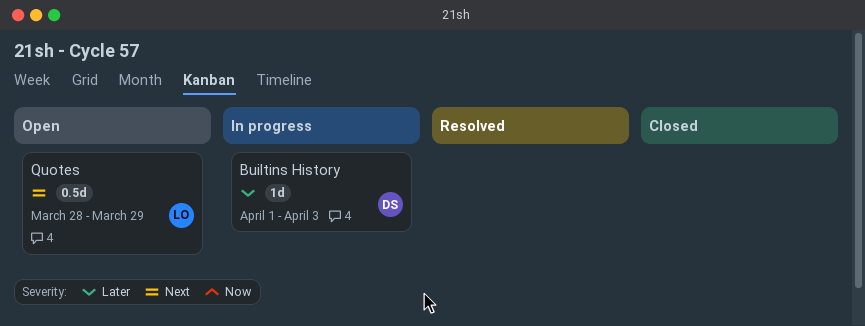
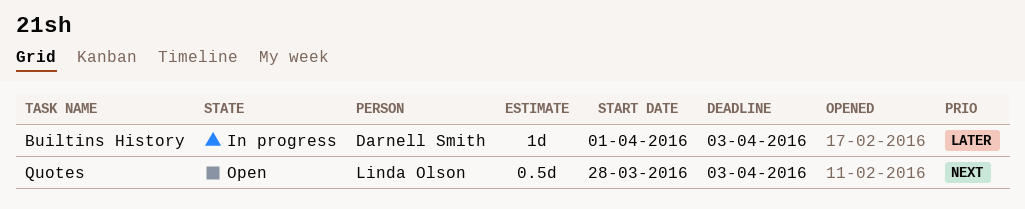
Quotes, due: Mar 29 -> Apr 3

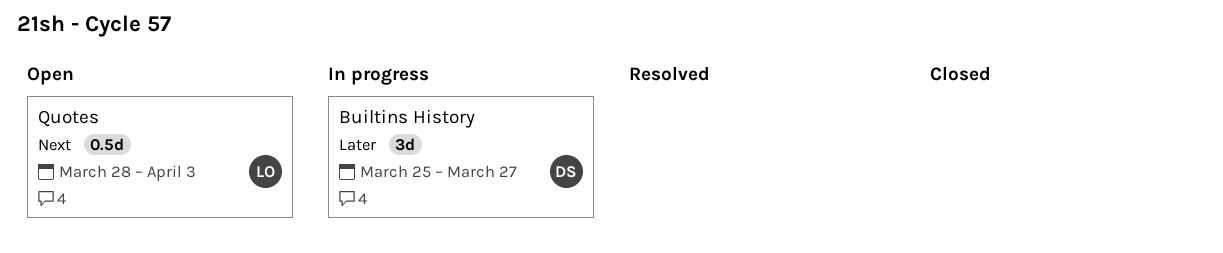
Builtins History, estimate: 1d -> 3d
Builtins History, start: Apr 1 -> Mar 25
Builtins History, due: Apr 3 -> Mar 27

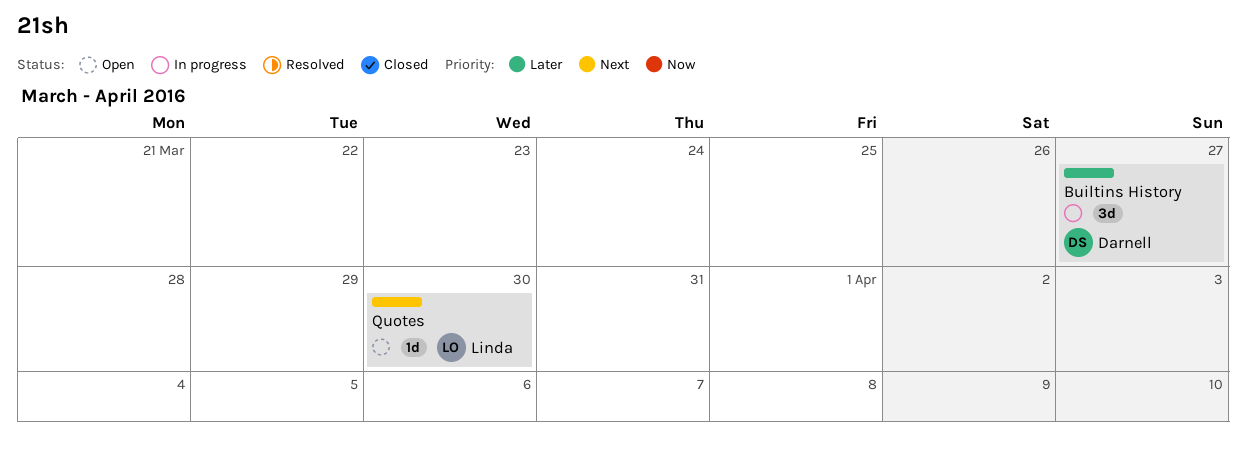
Quotes, estimate: 0.5d -> 1d
Quotes, due: Apr 3 -> Mar 30

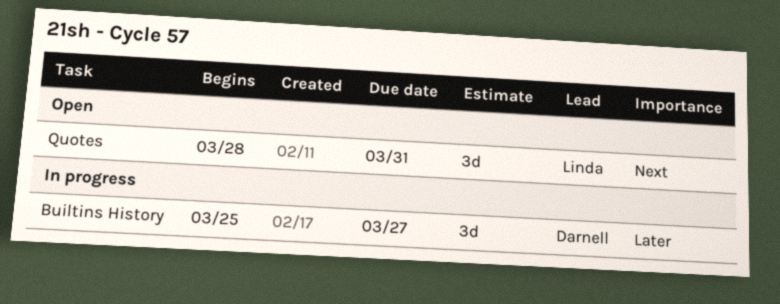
Quotes, estimate: 1d -> 3d
Quotes, due: Mar 30 -> Mar 31

